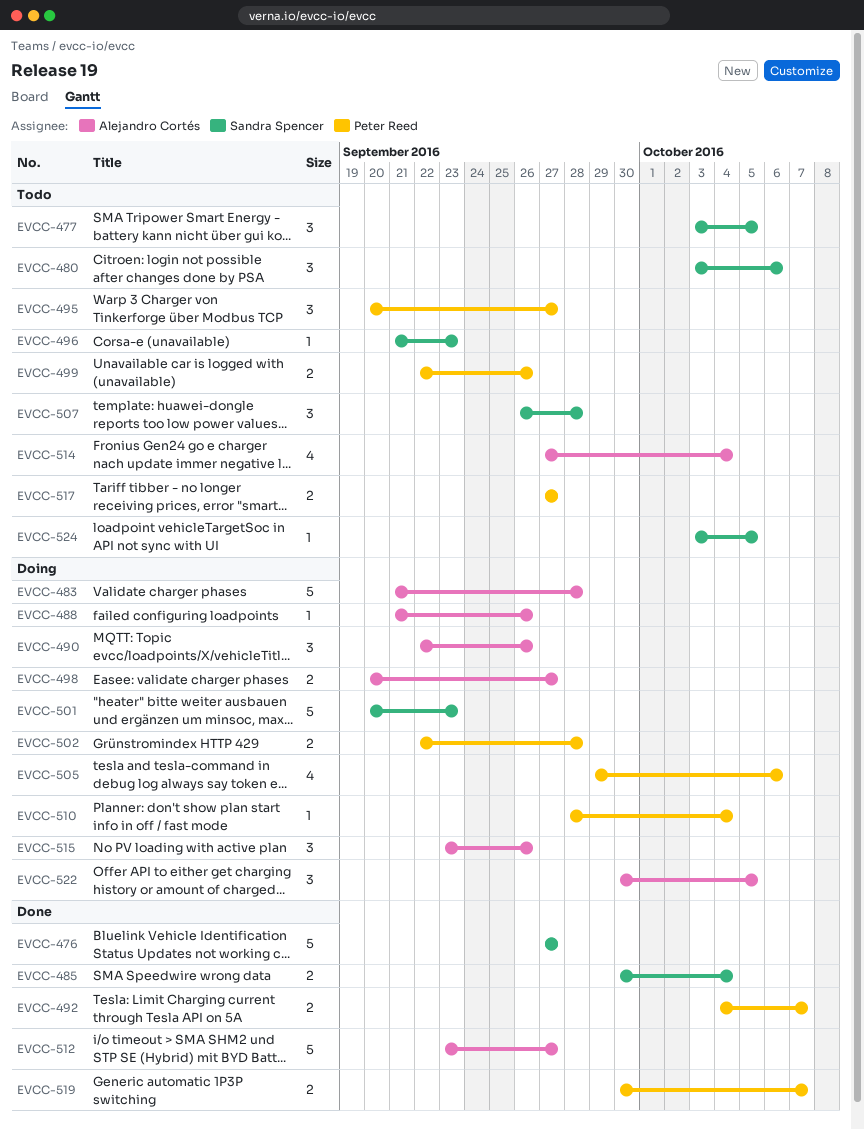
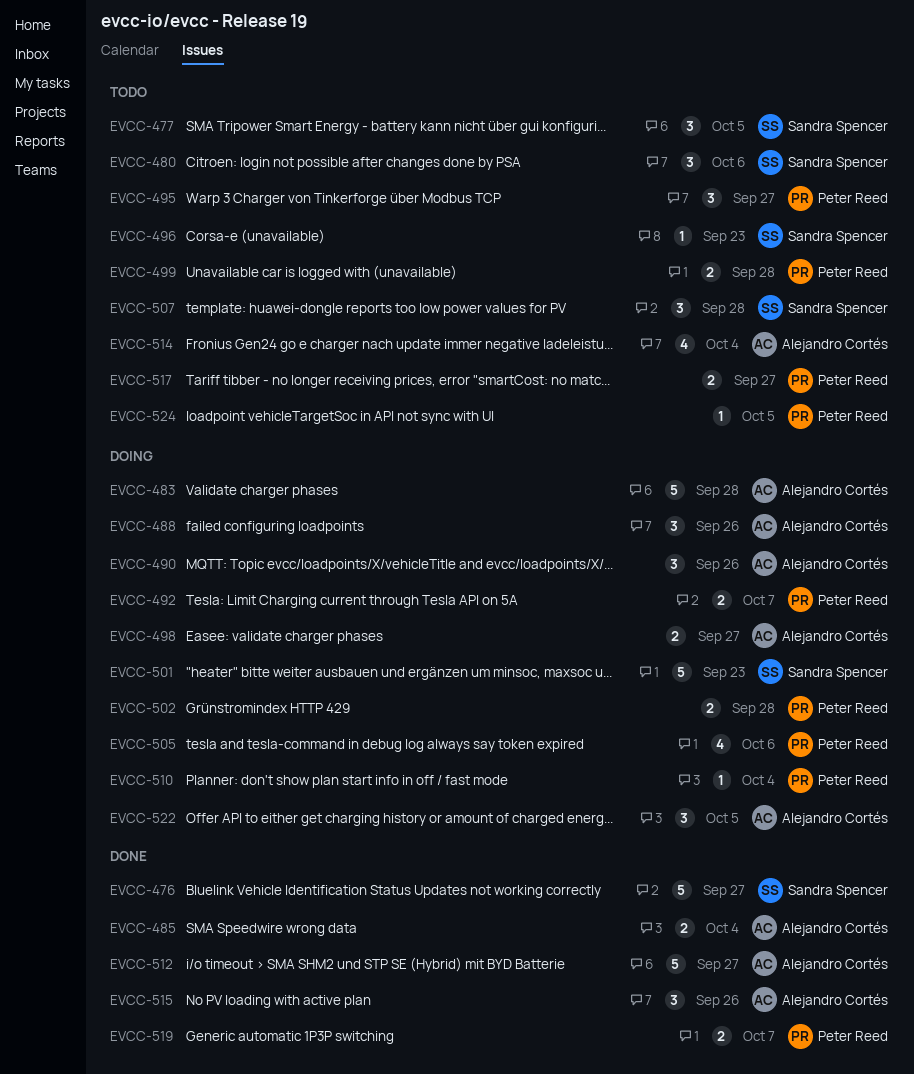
EVCC-485, owner: Sandra Spencer -> Alejandro Cortés
EVCC-488, estimate: 1 -> 3
EVCC-492, status: Done -> Doing
EVCC-499, due: Sep 26 -> Sep 28
EVCC-515, status: Doing -> Done
EVCC-524, owner: Sandra Spencer -> Peter Reed

